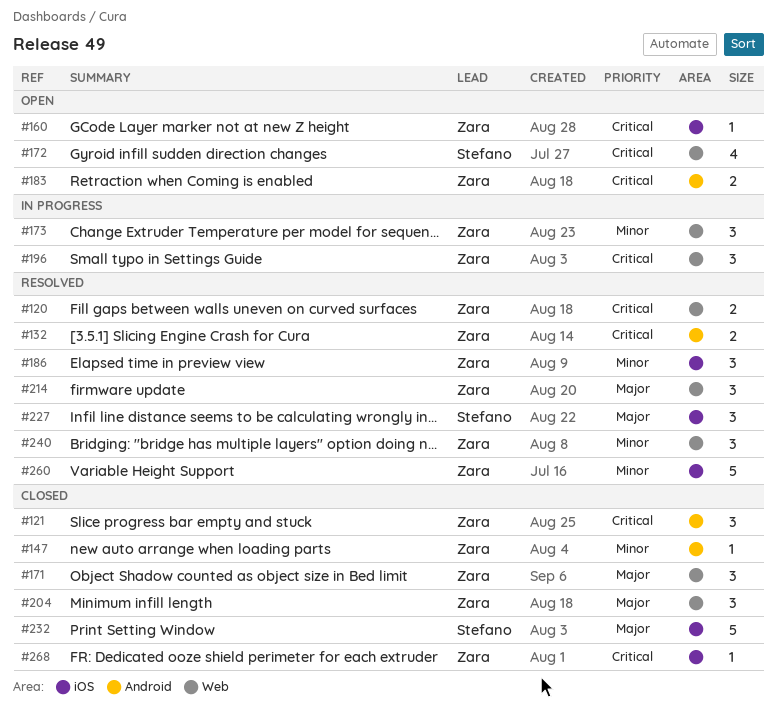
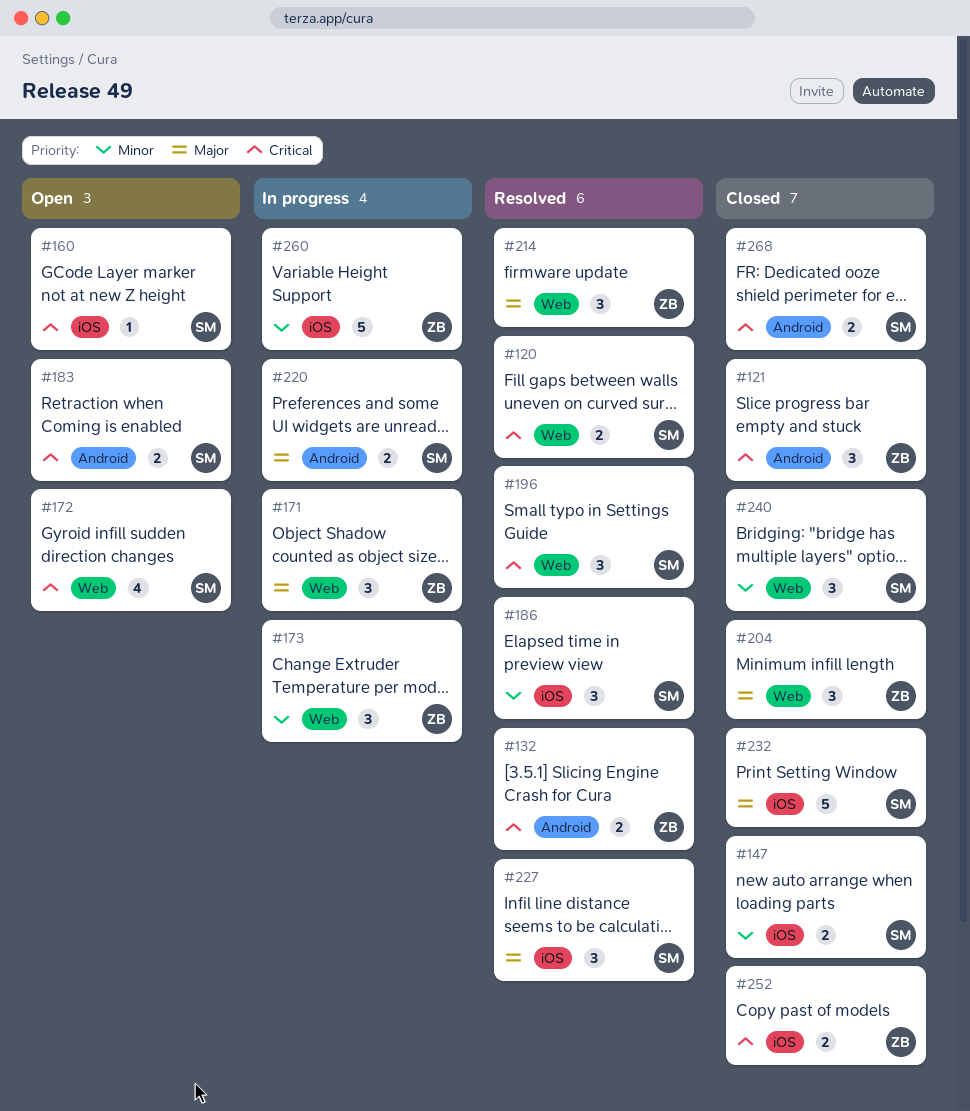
#120, owner: Zara -> Stefano
#147, owner: Zara -> Stefano
#147, label: Android -> iOS
#147, estimate: 1 -> 2
#160, owner: Zara -> Stefano
#171, status: Closed -> In progress
#183, owner: Zara -> Stefano
#186, owner: Zara -> Stefano
#196, status: In progress -> Resolved
#196, owner: Zara -> Stefano
#220: none -> present
#240, status: Resolved -> Closed
#240, owner: Zara -> Stefano
#252: none -> present
#260, status: Resolved -> In progress
#268, owner: Zara -> Stefano
#268, label: iOS -> Android
#268, estimate: 1 -> 2

